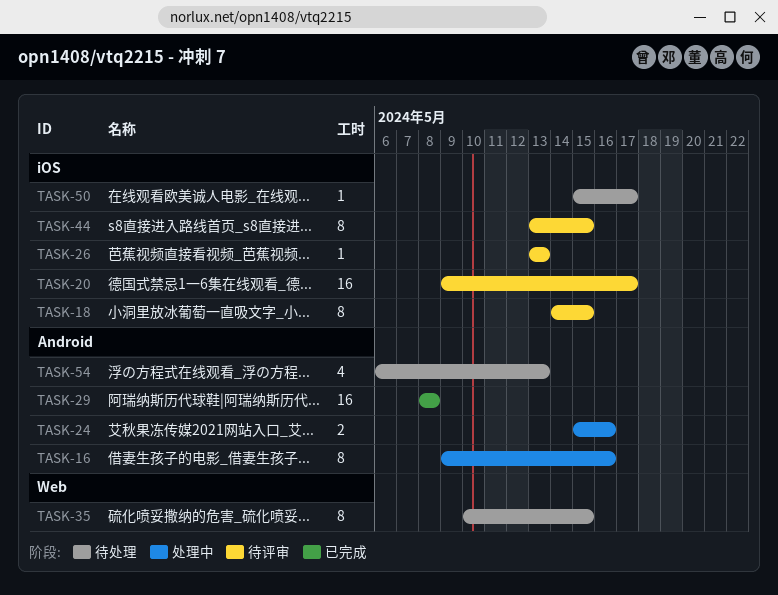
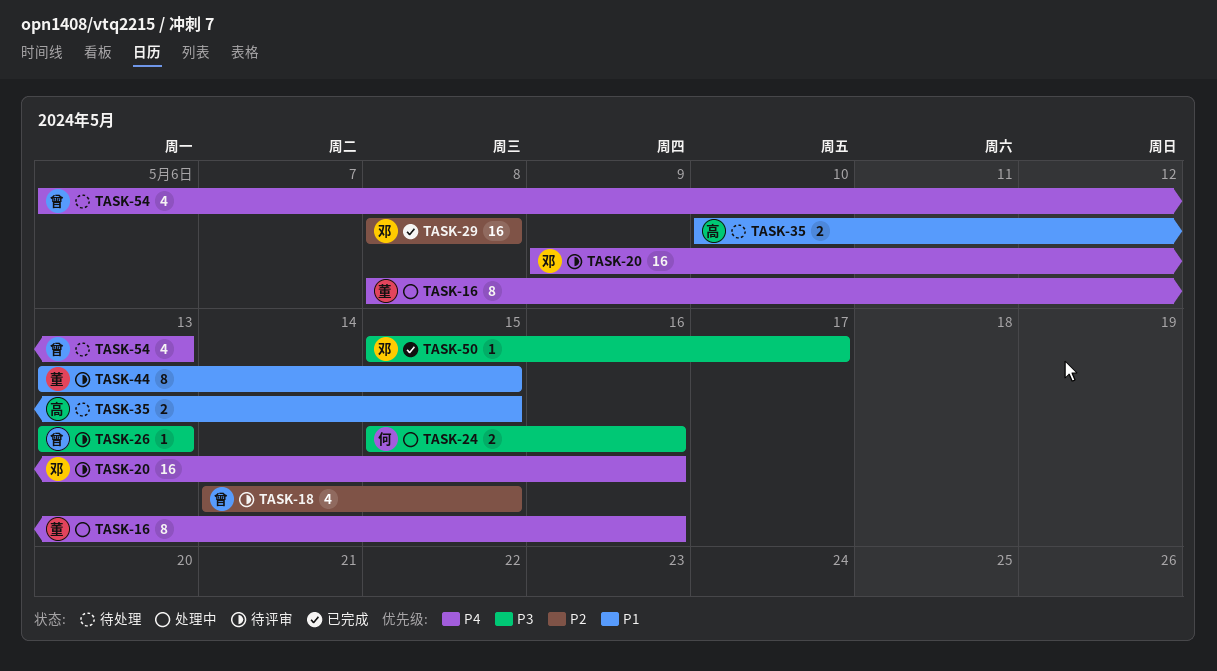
TASK-16, start: May 9 -> May 8
TASK-18, estimate: 8 -> 4
TASK-20, due: May 17 -> May 16
TASK-35, estimate: 8 -> 2
TASK-50, status: 待处理 -> 已完成

